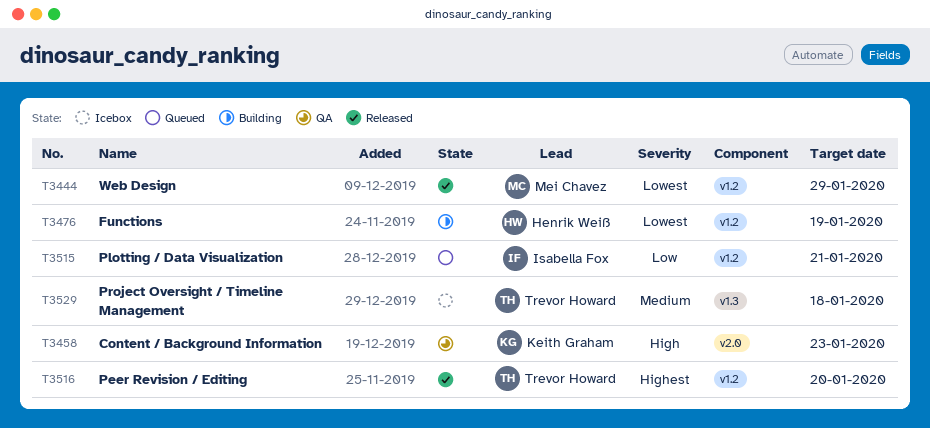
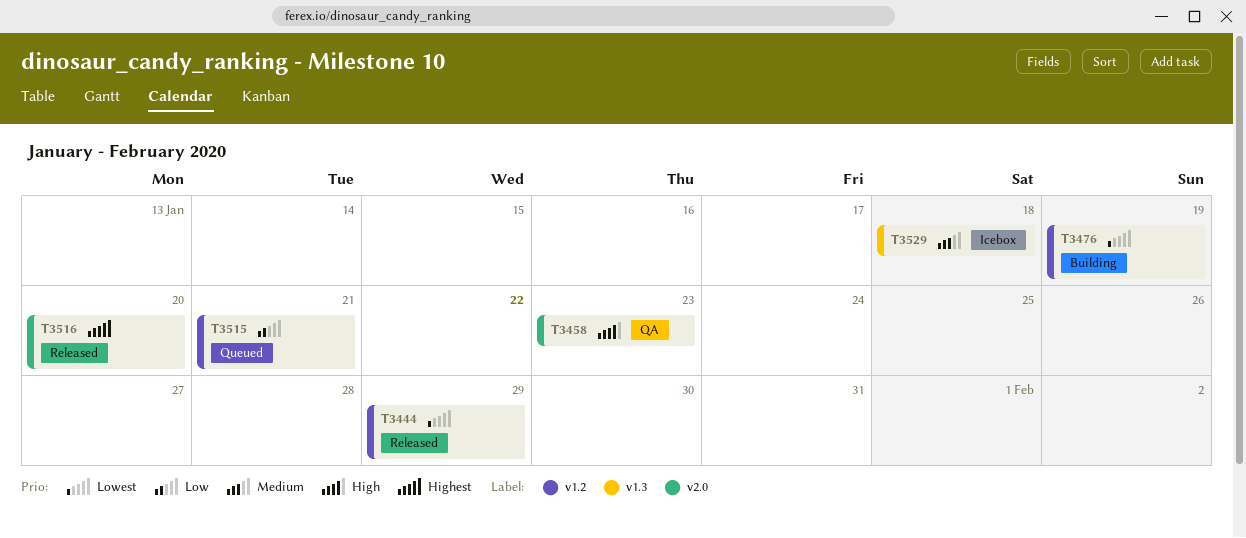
T3516, label: v1.2 -> v2.0

